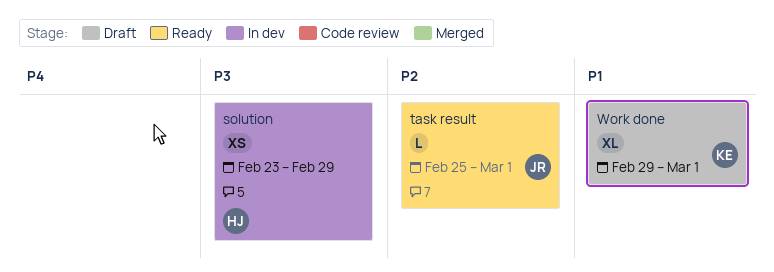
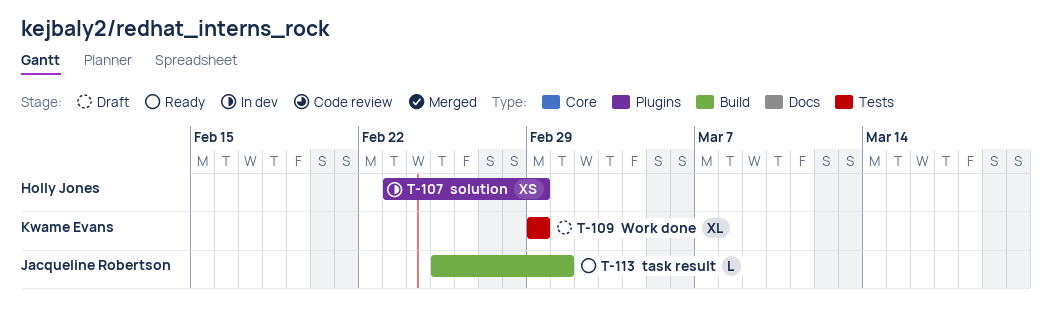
Work done, due: Mar 1 -> Feb 29

